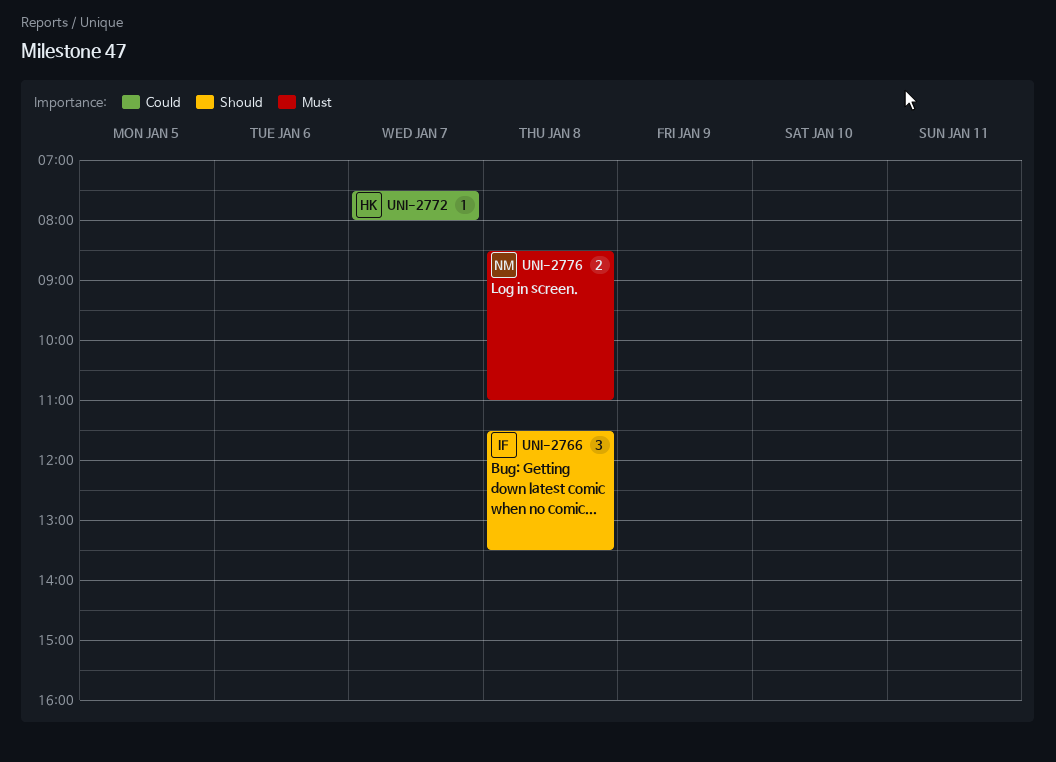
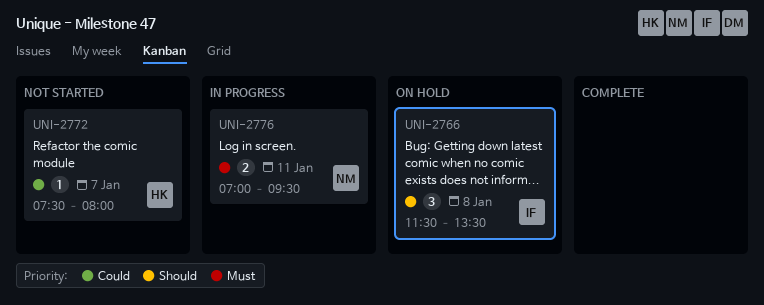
UNI-2776, day: Jan 8 -> Jan 11
UNI-2776, begins: 08:30 -> 07:00
UNI-2776, ends: 11:00 -> 09:30

